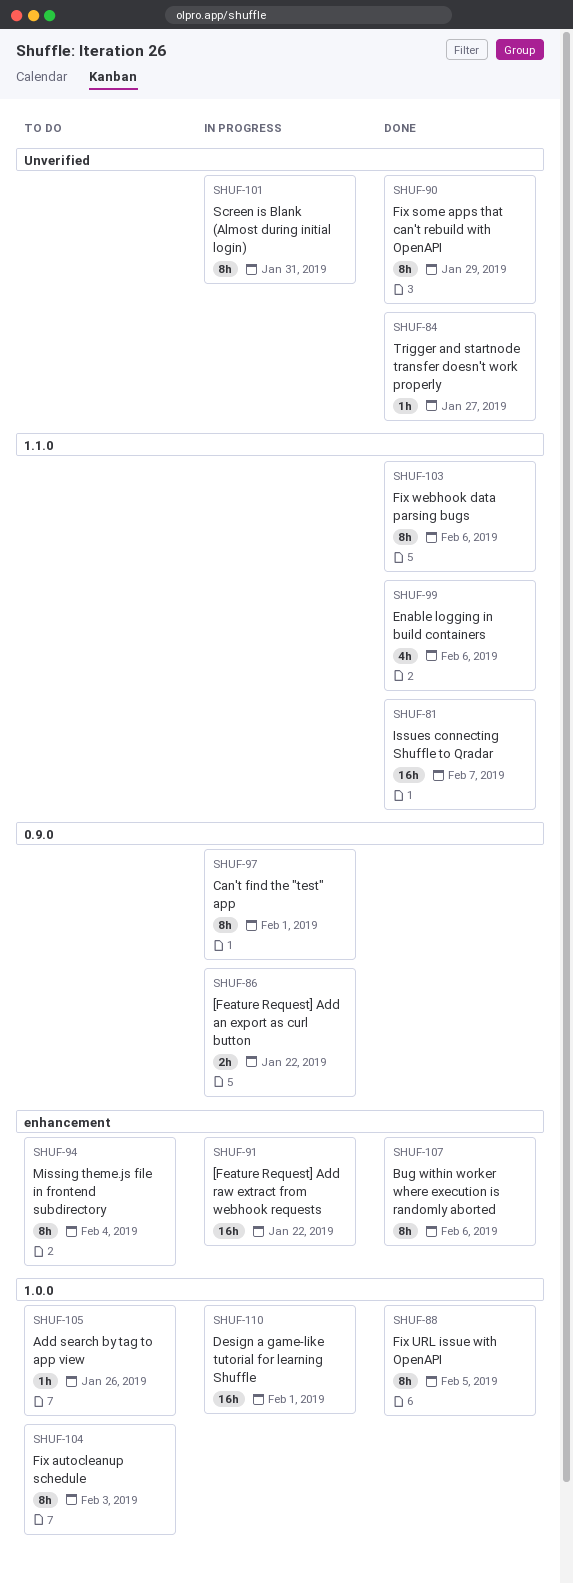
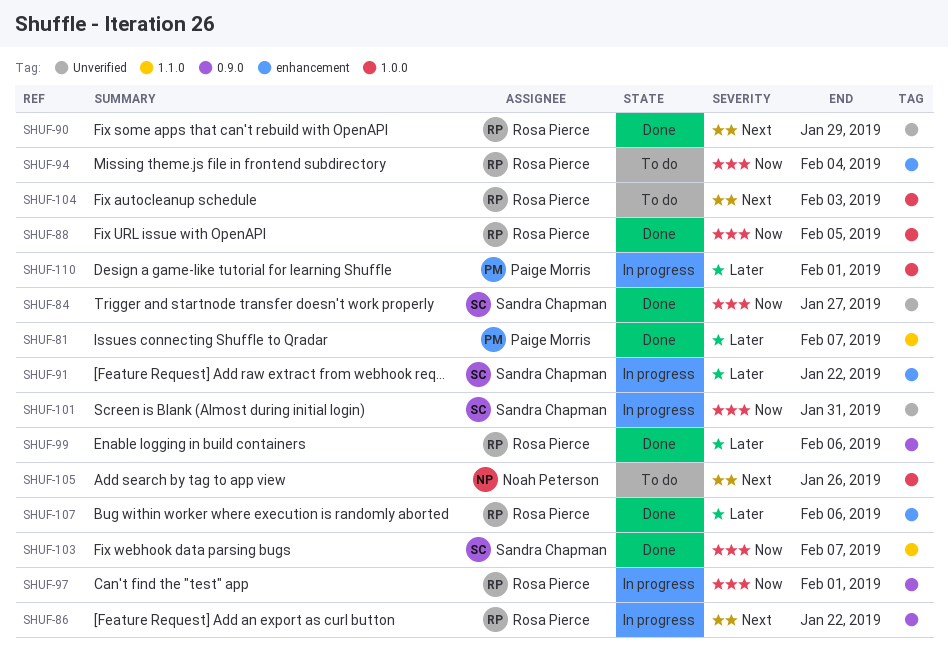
SHUF-99, label: 1.1.0 -> 0.9.0
SHUF-103, due: Feb 6 -> Feb 7

